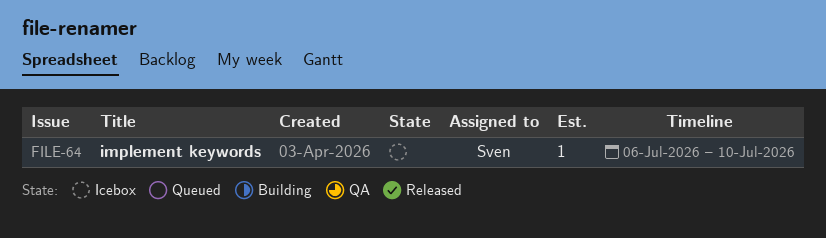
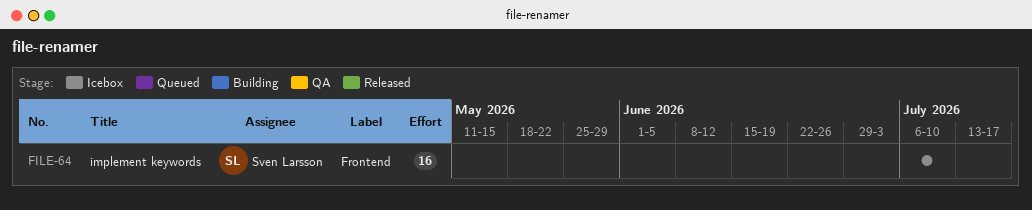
FILE-64, estimate: 1 -> 16

